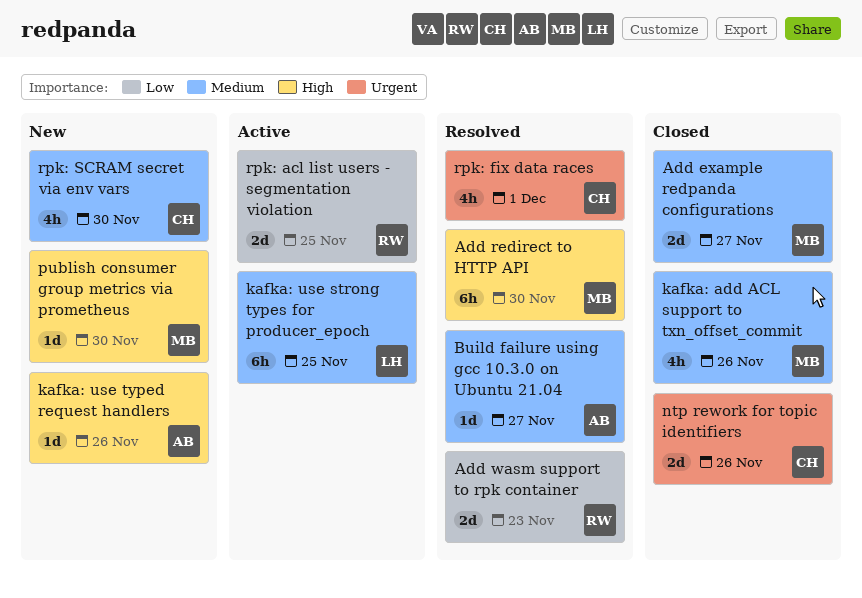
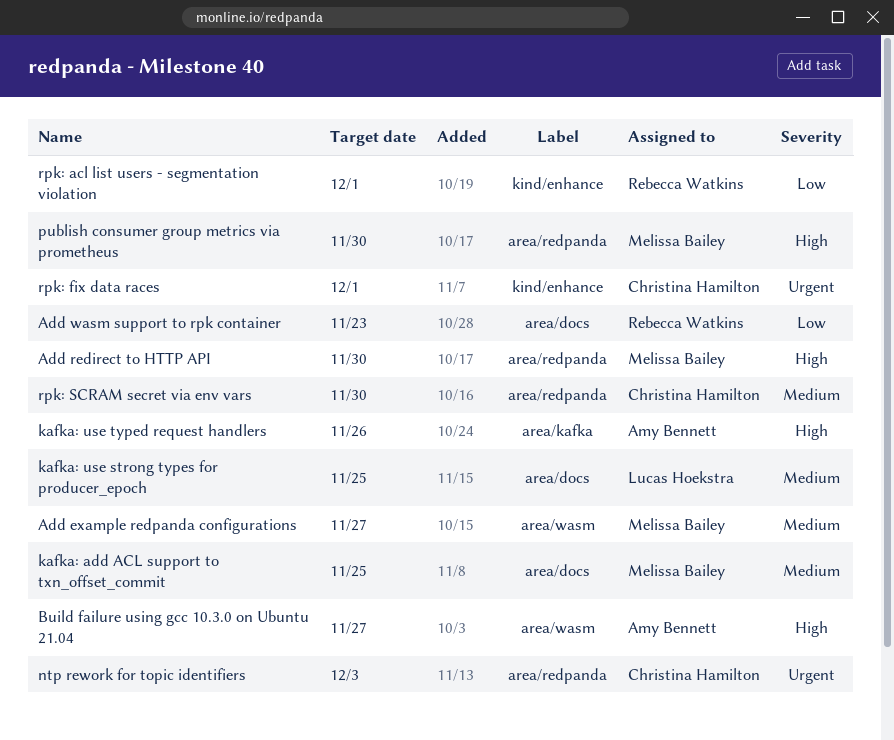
Build failure using gcc 10.3.0 on Ubuntu 21.04, priority: Medium -> High
kafka: add ACL support to txn_offset_commit, due: Nov 26 -> Nov 25
ntp rework for topic identifiers, due: Nov 26 -> Dec 3
rpk: acl list users - segmentation violation, due: Nov 25 -> Dec 1

